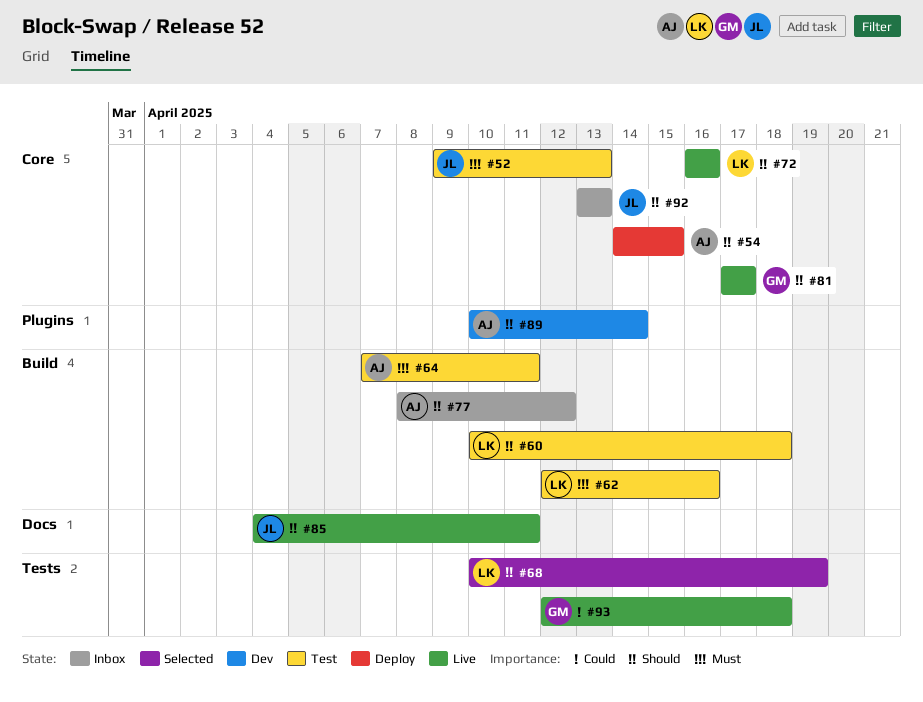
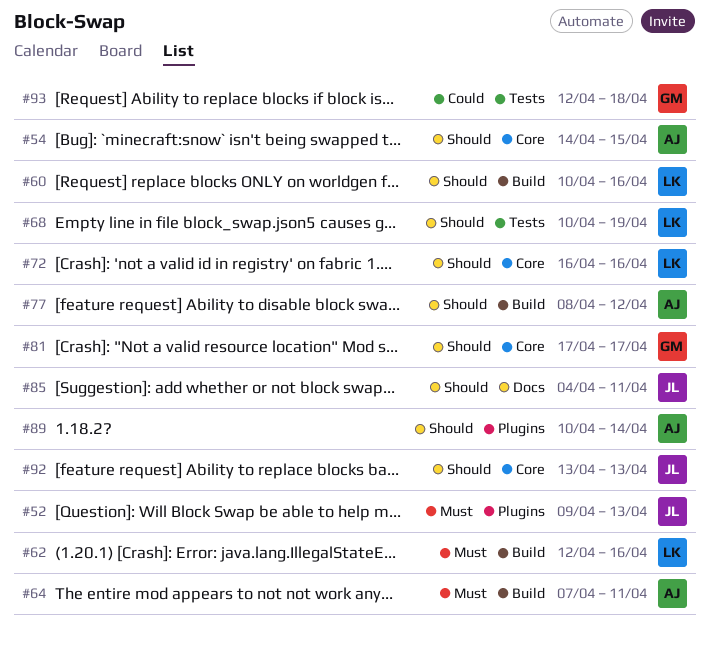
#52, label: Core -> Plugins
#60, due: Apr 18 -> Apr 16

